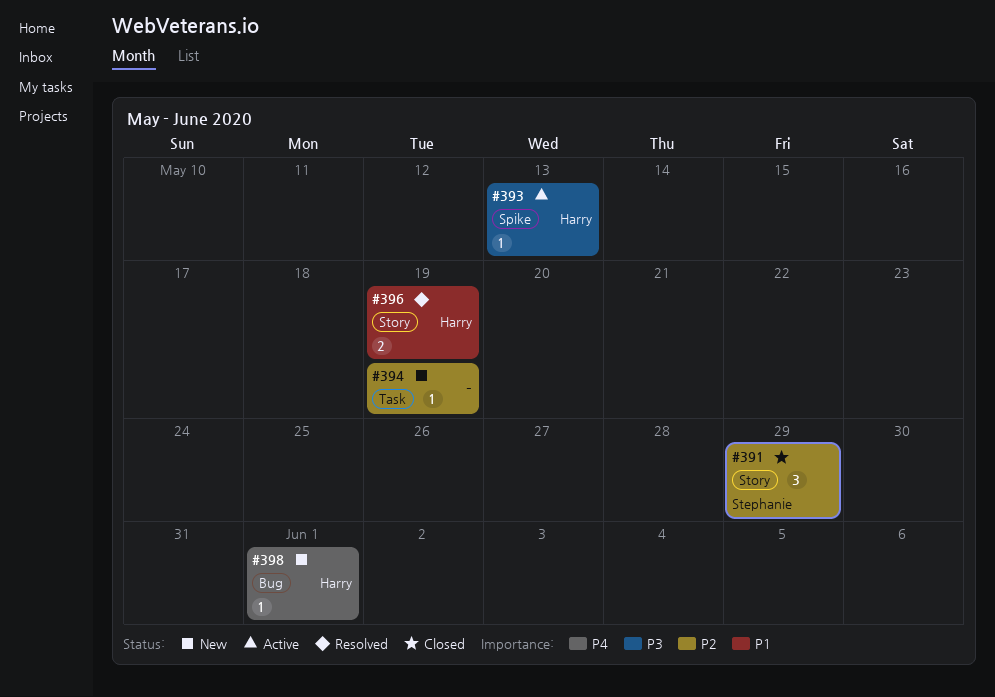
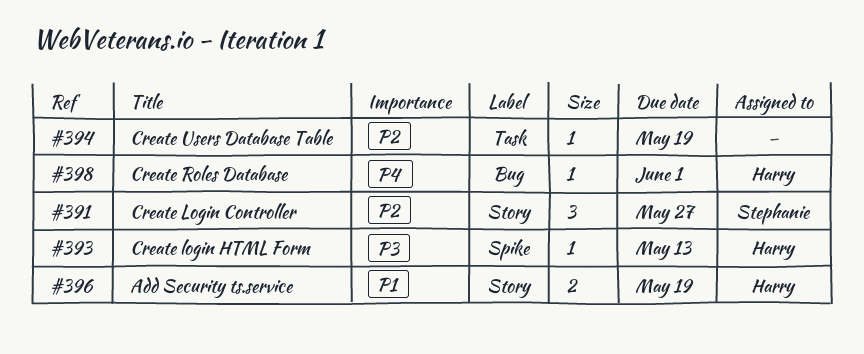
#391, due: May 29 -> May 27

